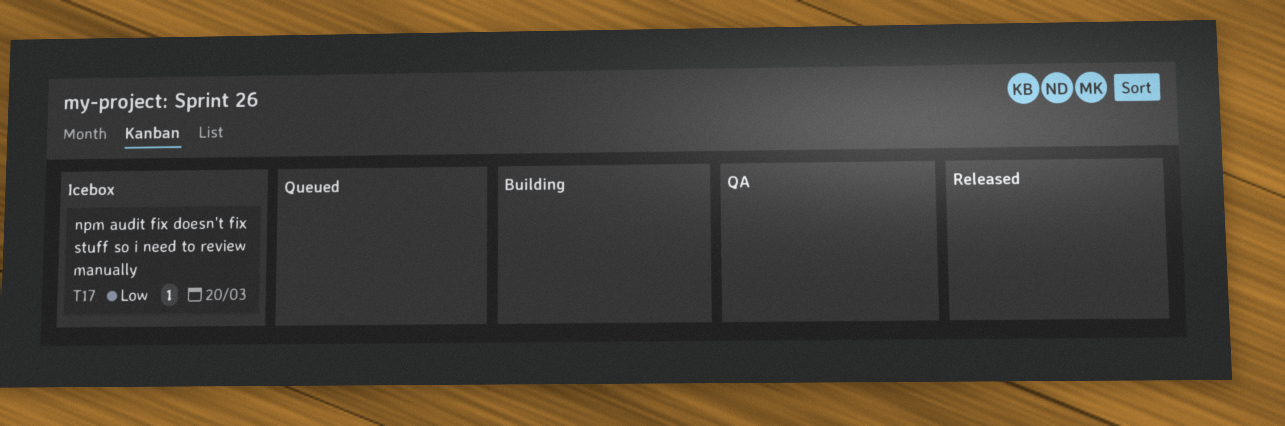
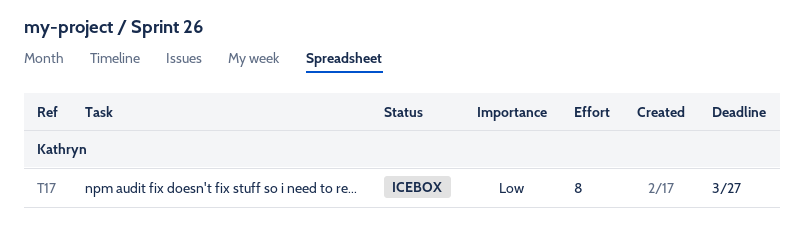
T17, estimate: 1 -> 8
T17, due: Mar 20 -> Mar 27

